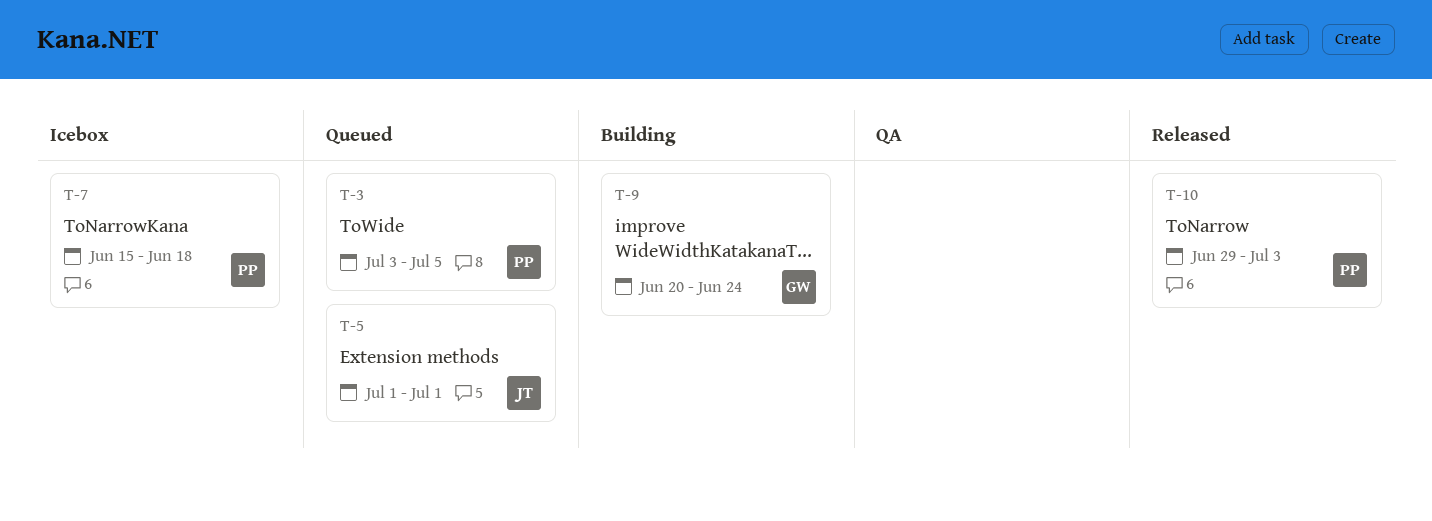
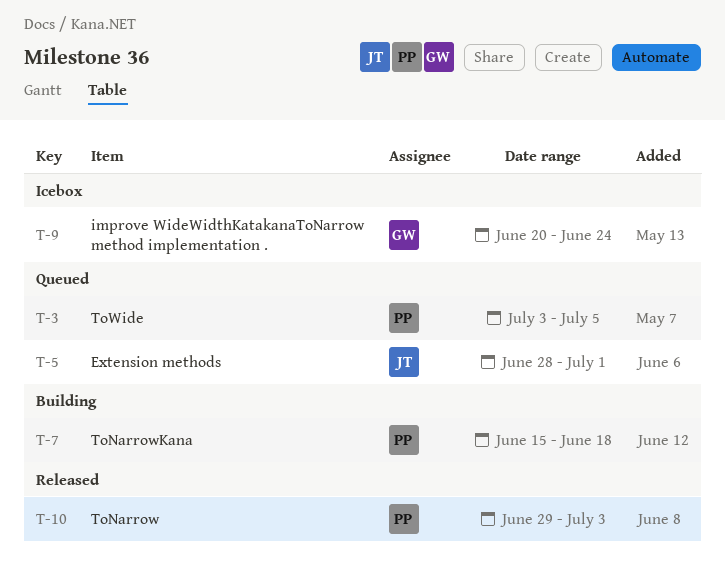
T-5, start: Jul 1 -> Jun 28
T-7, status: Icebox -> Building
T-9, status: Building -> Icebox

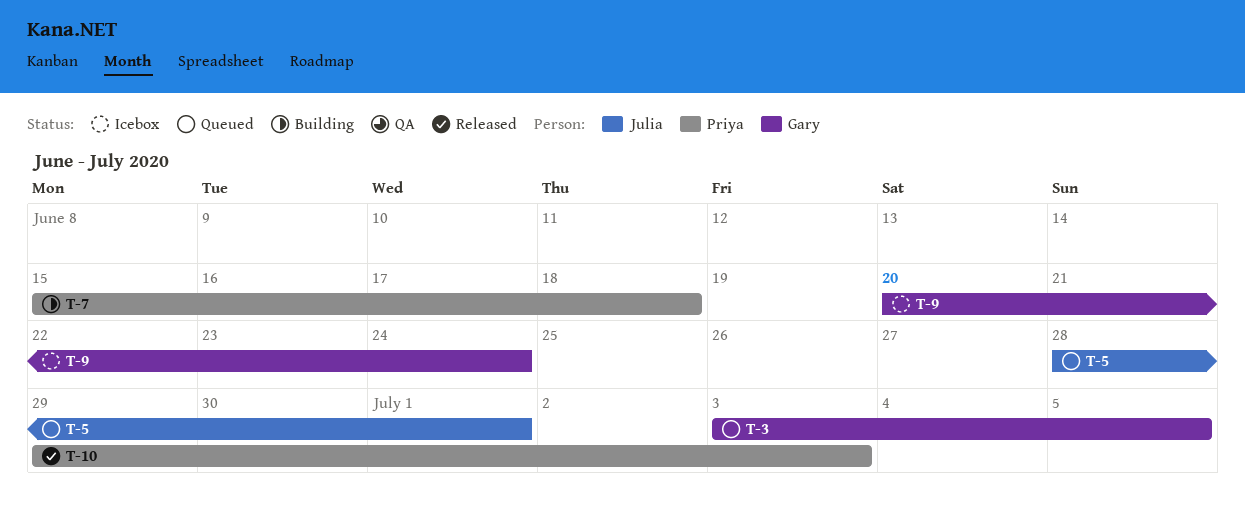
T-3, owner: Priya -> Gary

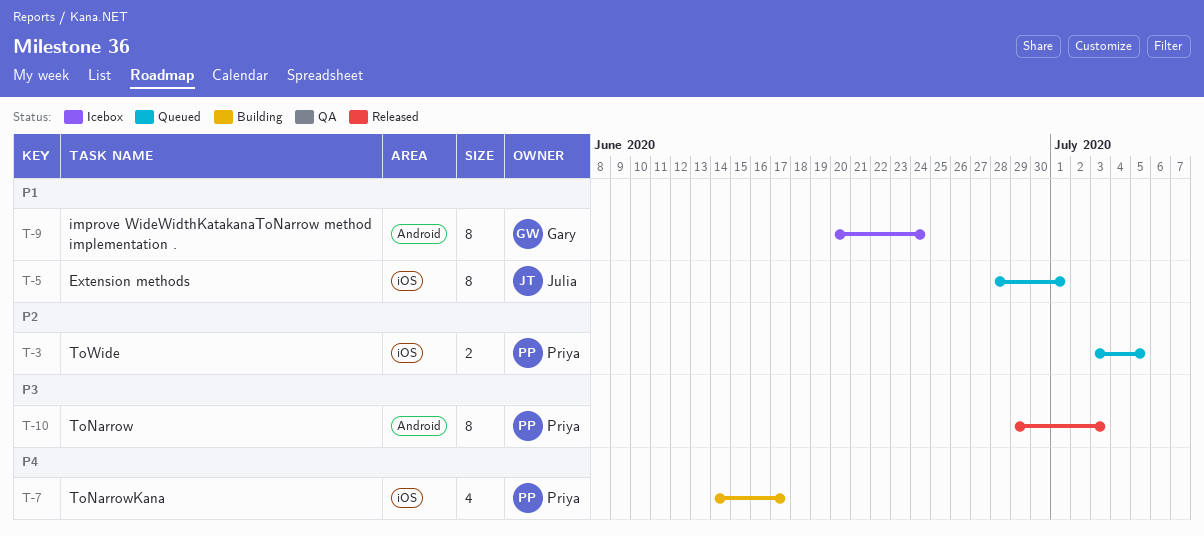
T-3, owner: Gary -> Priya
T-7, start: Jun 15 -> Jun 14
T-7, due: Jun 18 -> Jun 17

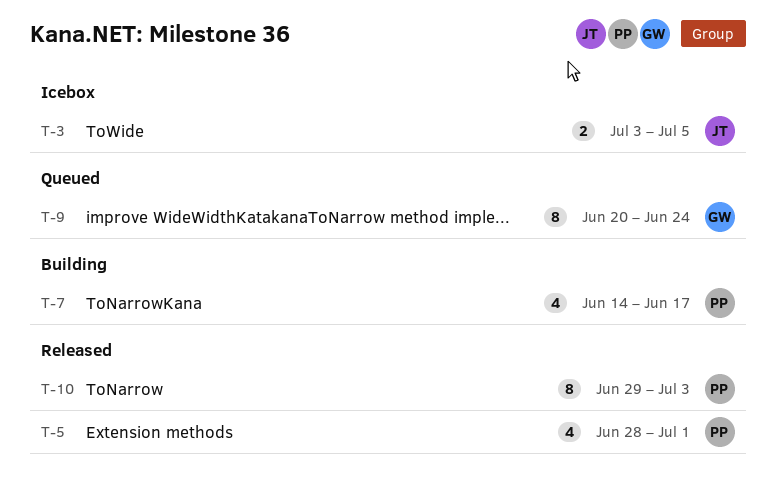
T-3, status: Queued -> Icebox
T-3, owner: Priya -> Julia
T-5, status: Queued -> Released
T-5, owner: Julia -> Priya
T-5, estimate: 8 -> 4
T-9, status: Icebox -> Queued

